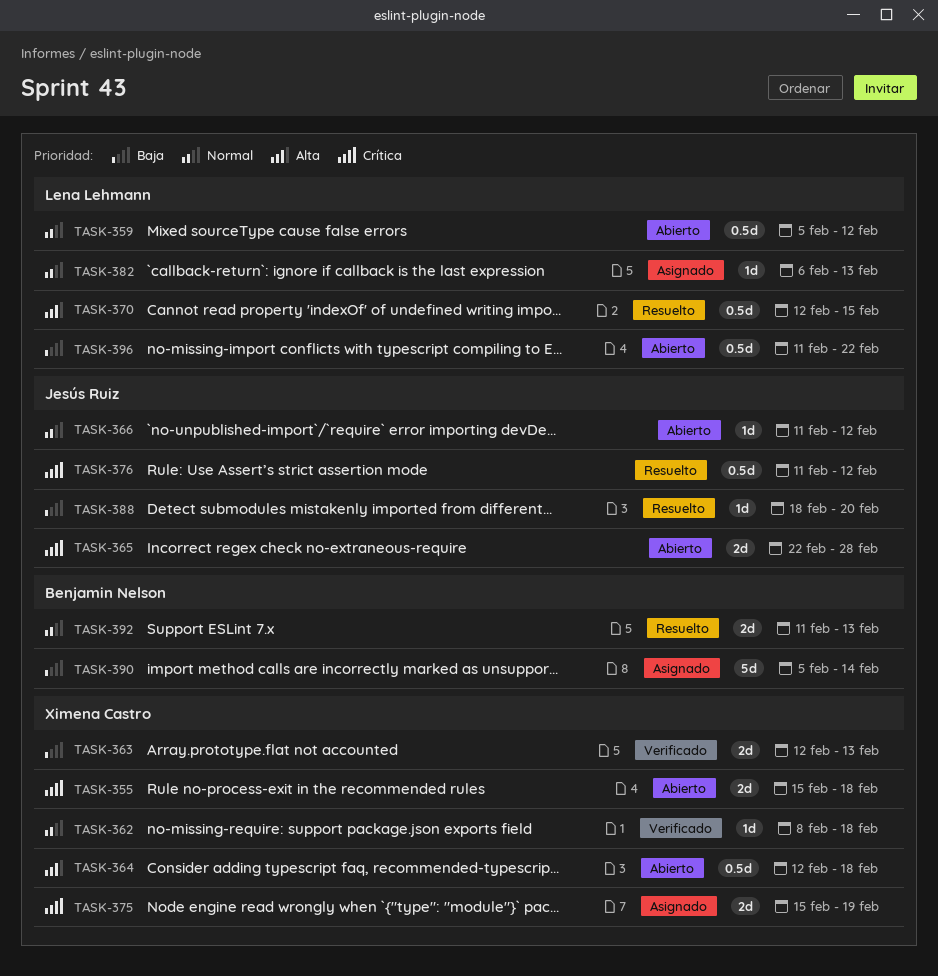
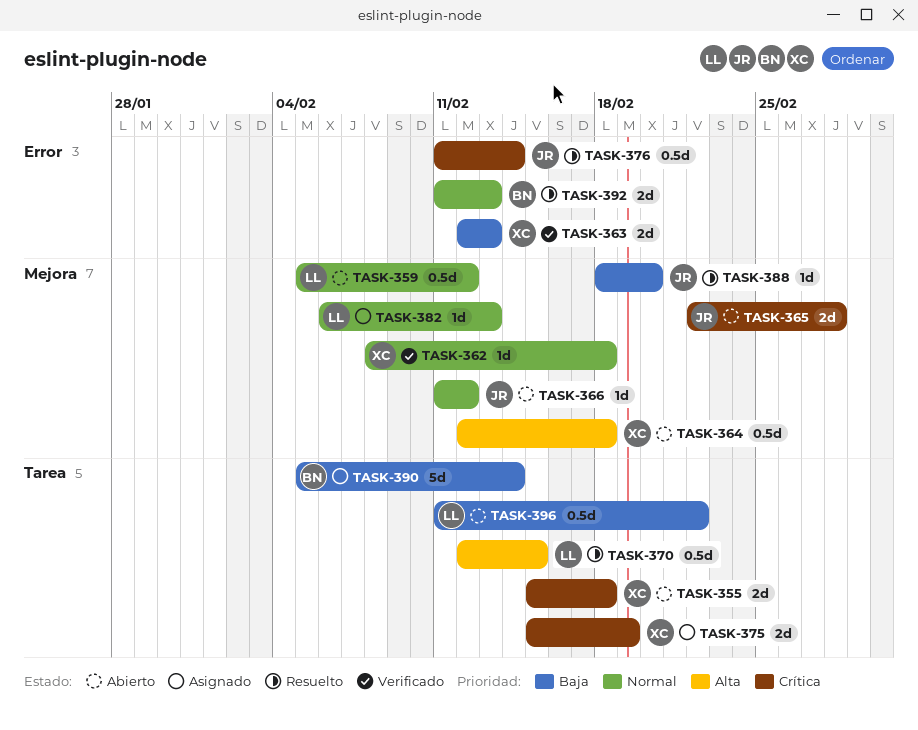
TASK-376, due: Feb 12 -> Feb 14

